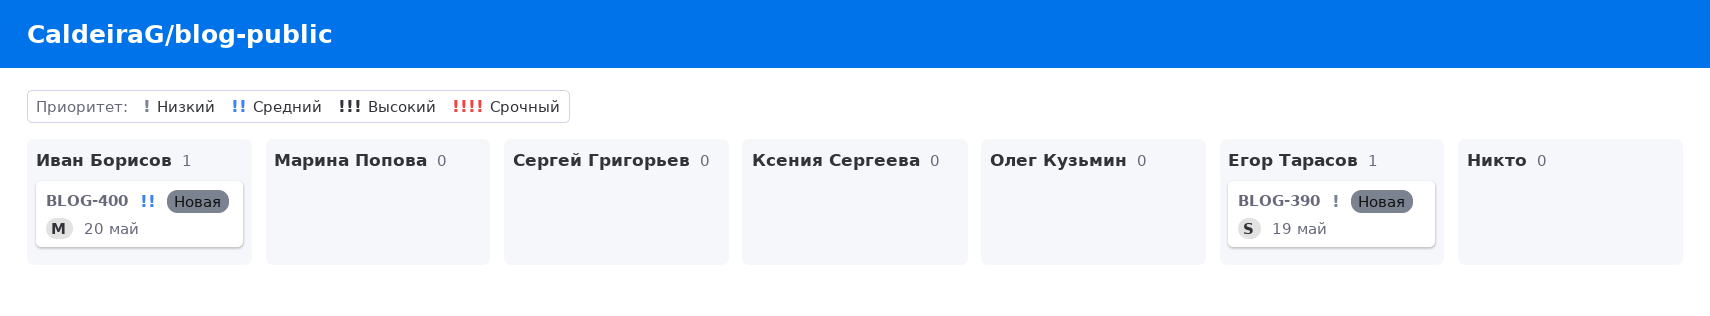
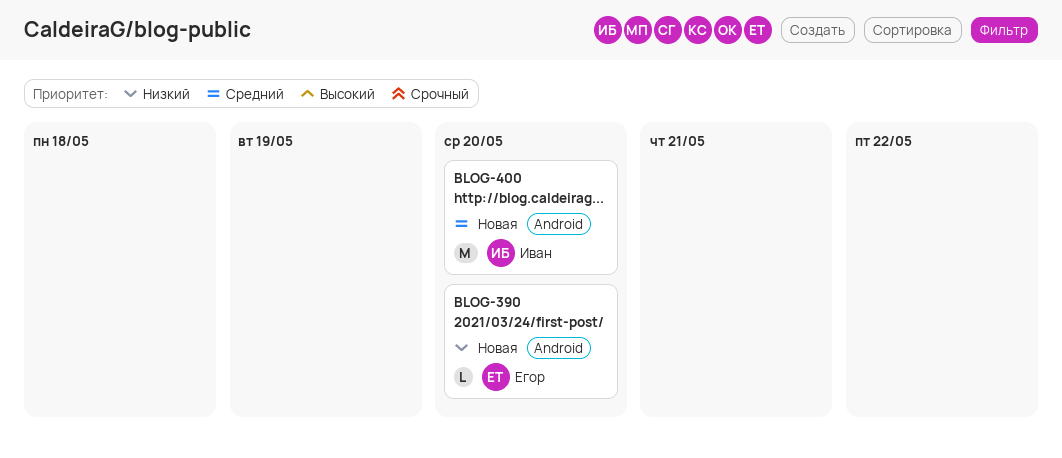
BLOG-390, estimate: S -> L
BLOG-390, due: May 19 -> May 20

